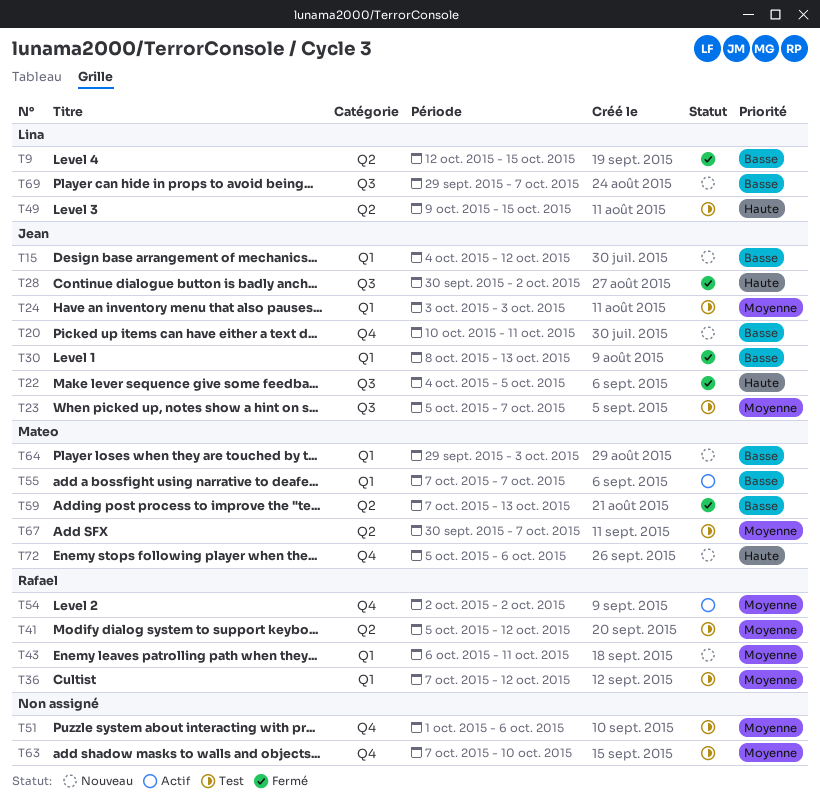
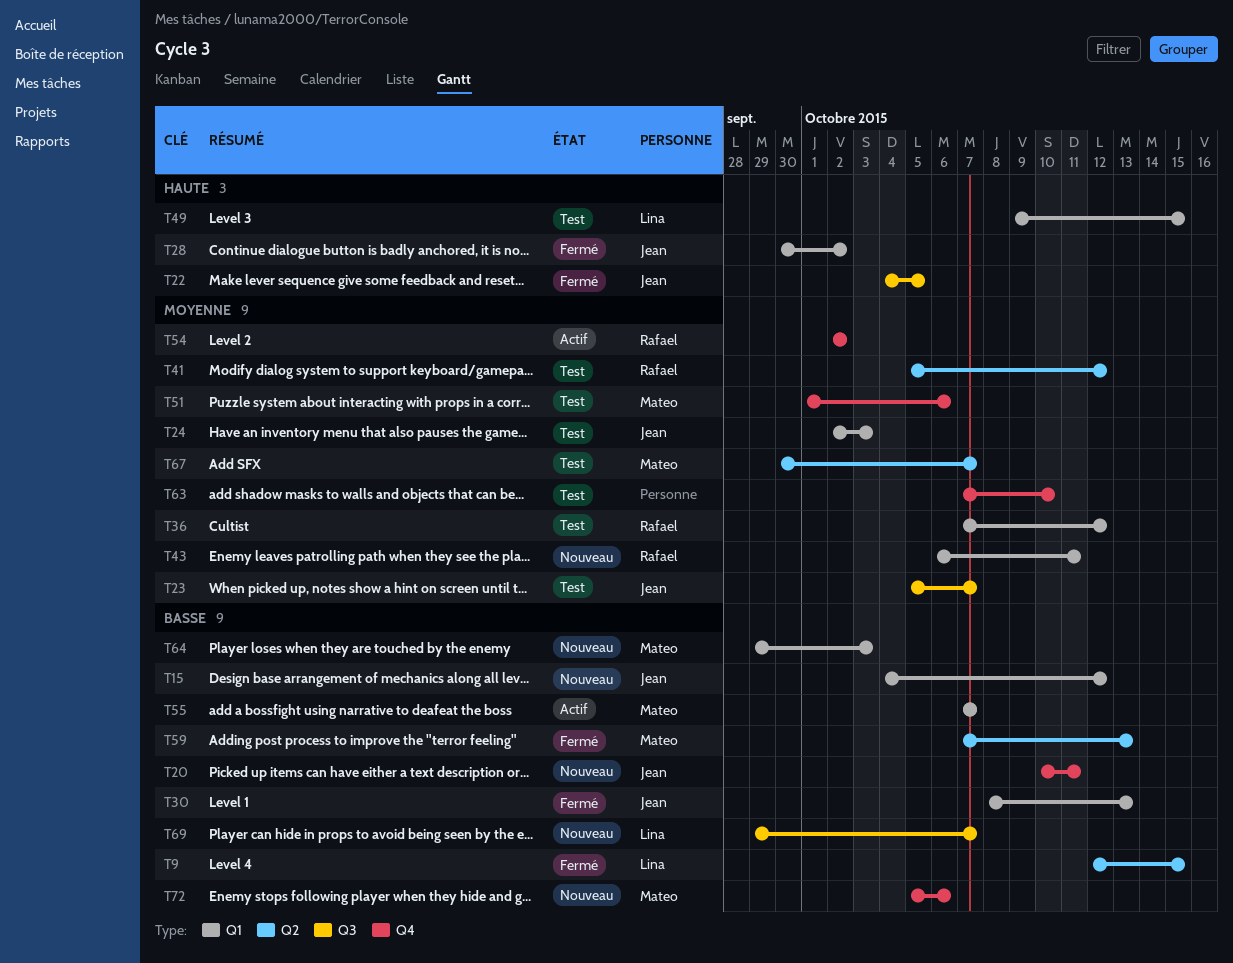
T24, start: Oct 3 -> Oct 2
T28, label: Q3 -> Q1
T49, label: Q2 -> Q1
T51, owner: none -> Mateo
T72, priority: Haute -> Basse

